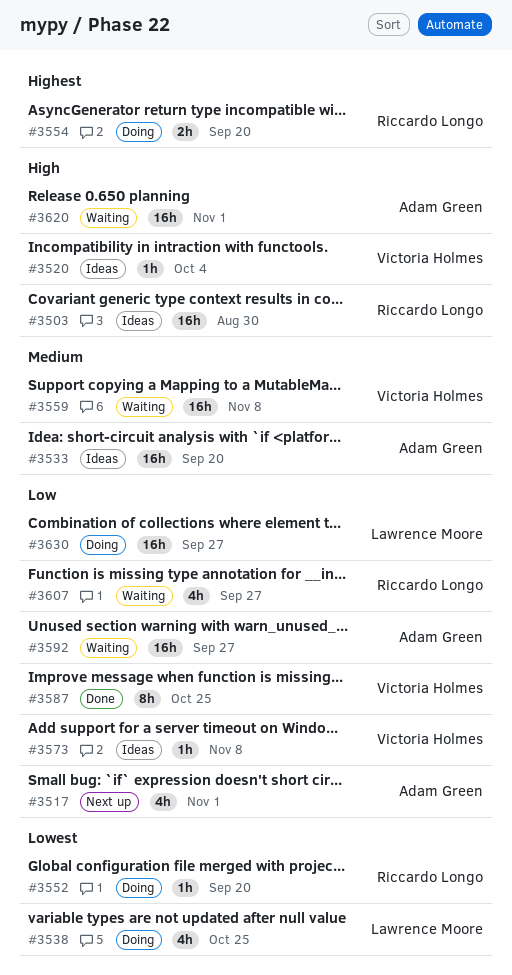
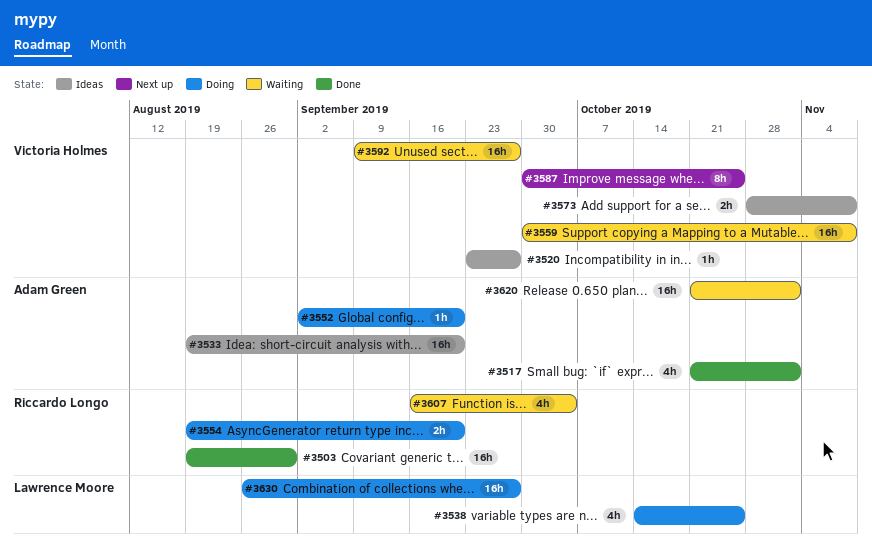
#3503, status: Ideas -> Done
#3517, status: Next up -> Done
#3520, due: Oct 4 -> Sep 27
#3552, owner: Riccardo Longo -> Adam Green
#3573, estimate: 1h -> 2h
#3587, status: Done -> Next up
#3592, owner: Adam Green -> Victoria Holmes
#3607, due: Sep 27 -> Oct 4

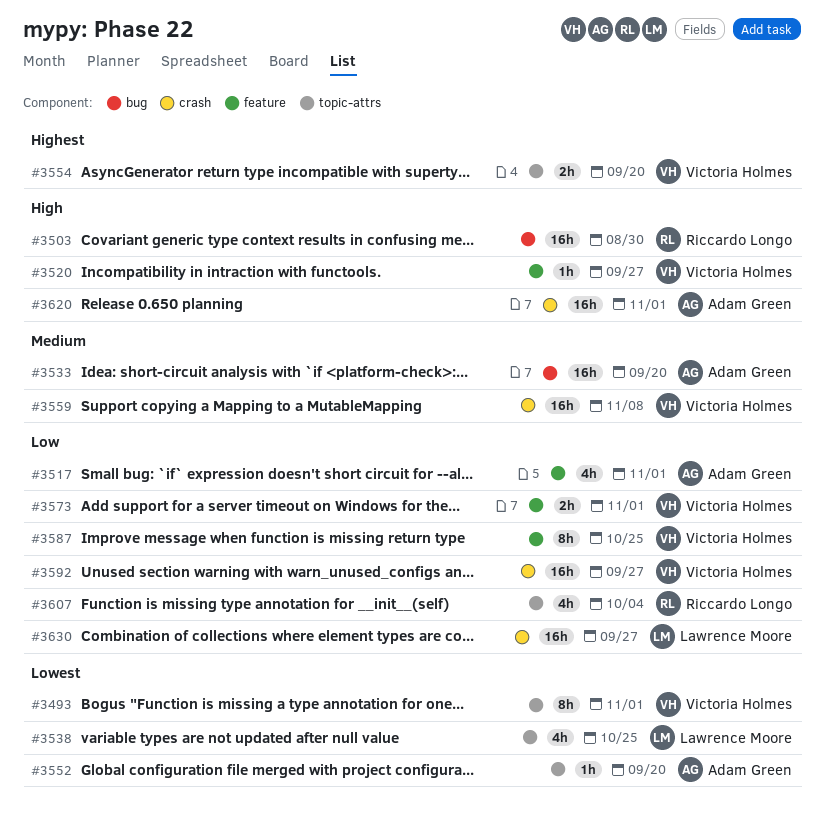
#3493: none -> present
#3554, owner: Riccardo Longo -> Victoria Holmes
#3573, due: Nov 8 -> Nov 1

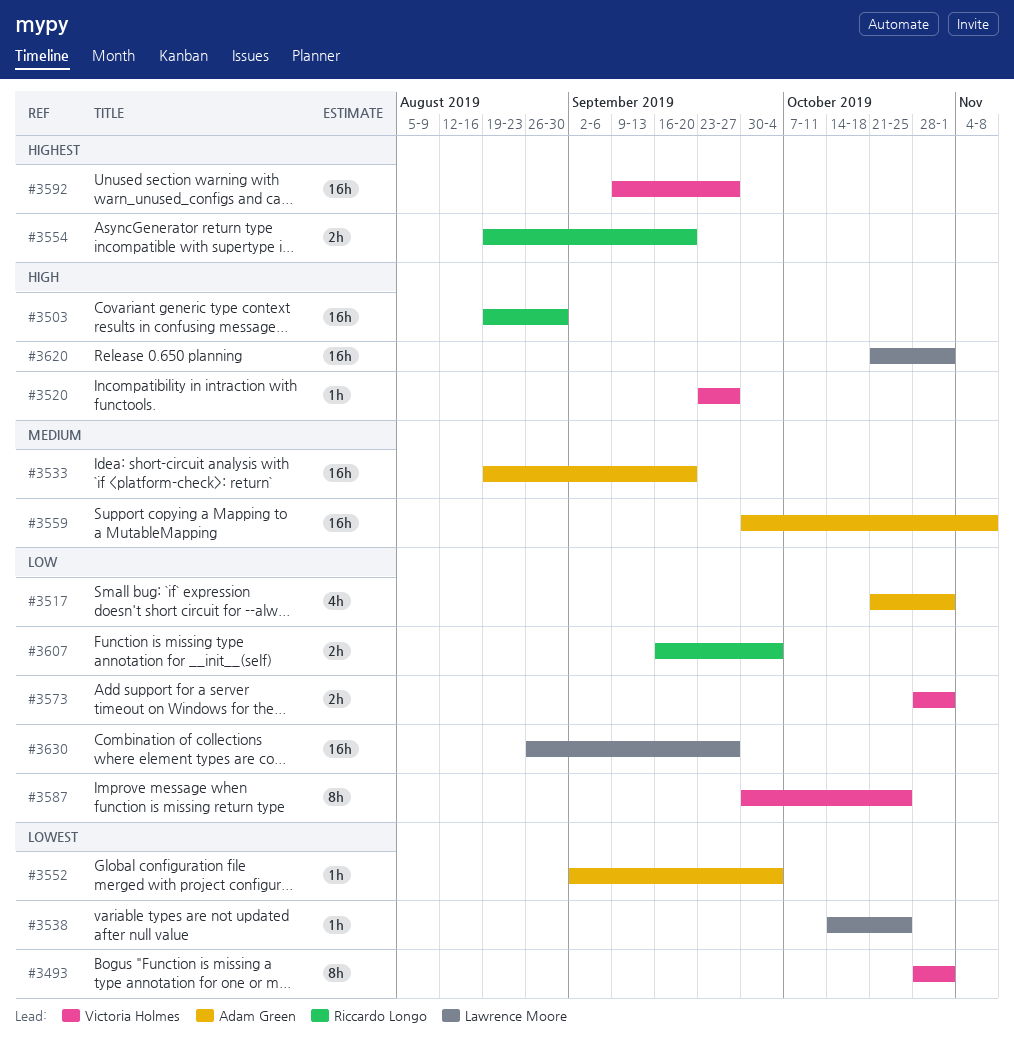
#3538, estimate: 4h -> 1h
#3552, due: Sep 20 -> Oct 4
#3554, owner: Victoria Holmes -> Riccardo Longo
#3559, owner: Victoria Holmes -> Adam Green
#3592, priority: Low -> Highest
#3607, estimate: 4h -> 2h
#3620, owner: Adam Green -> Lawrence Moore

